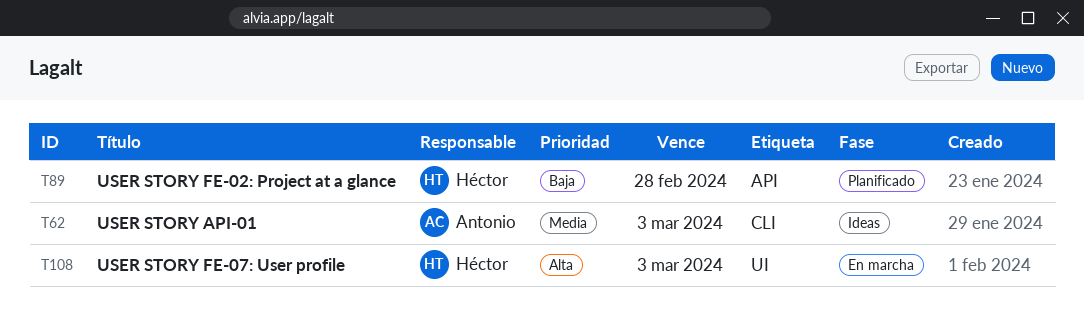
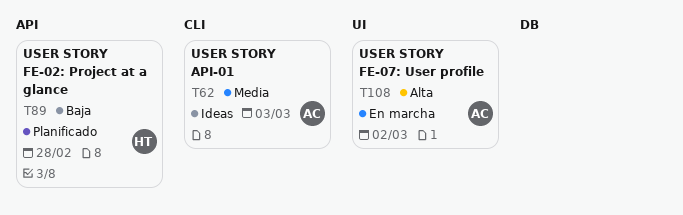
T108, owner: Héctor -> Antonio
T108, due: Mar 3 -> Mar 2

